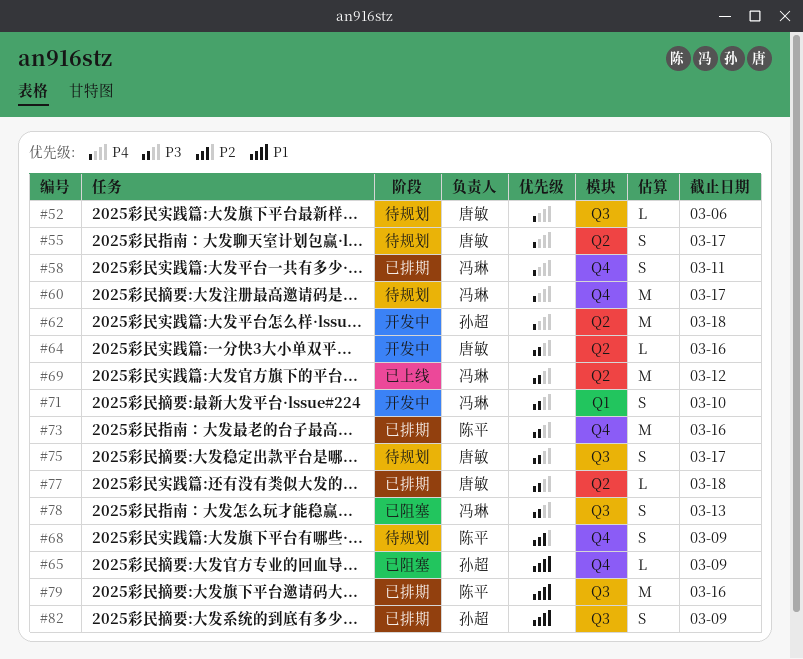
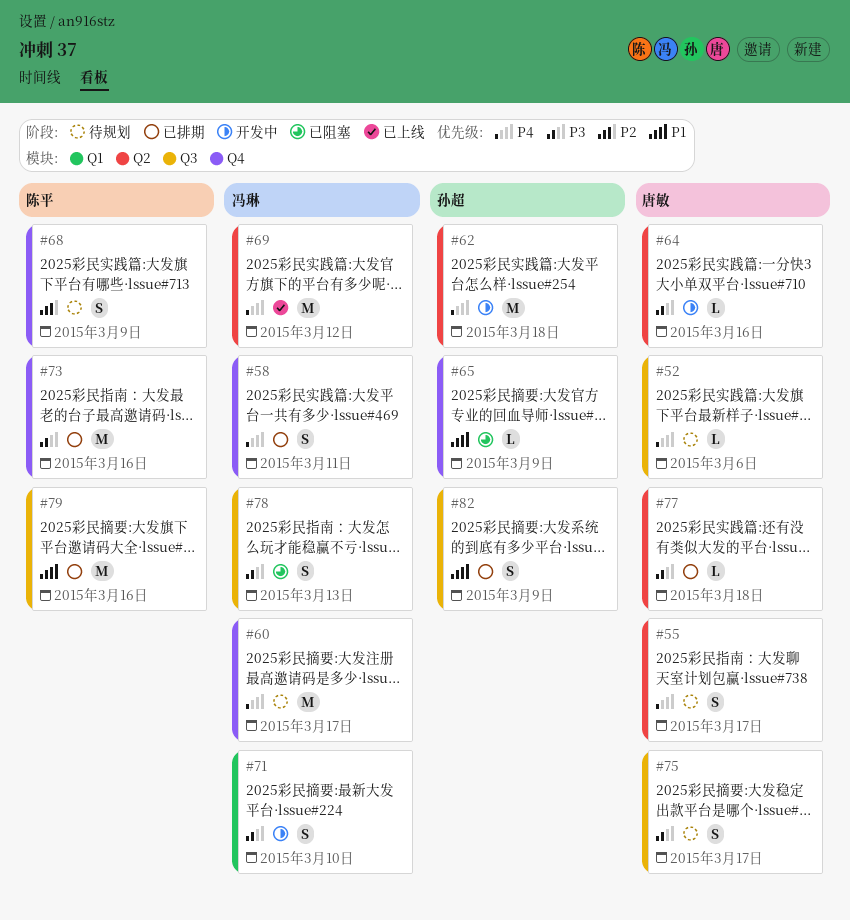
#69, priority: P3 -> P4

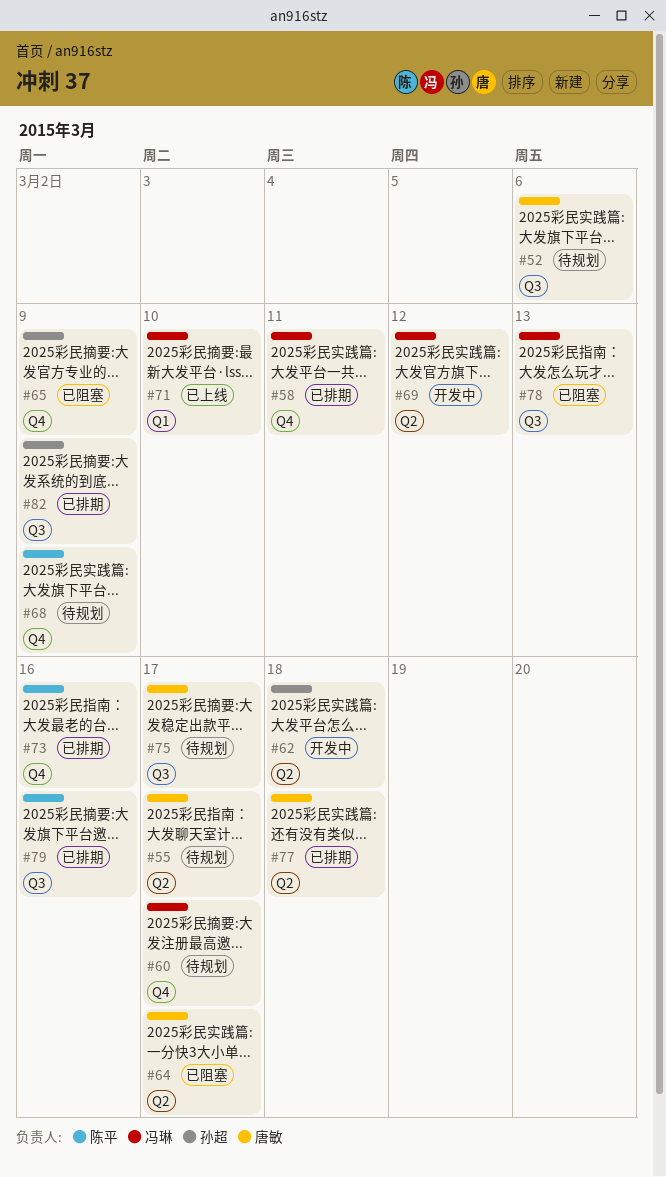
#64, status: 开发中 -> 已阻塞
#64, due: Mar 16 -> Mar 17
#69, status: 已上线 -> 开发中
#71, status: 开发中 -> 已上线

